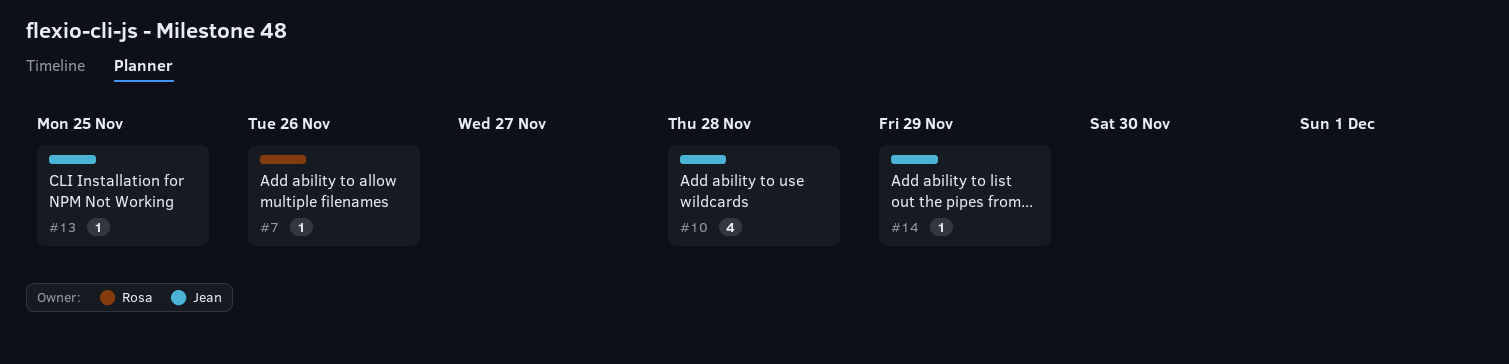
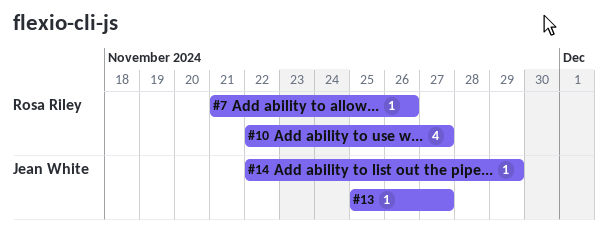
#10, owner: Jean White -> Rosa Riley
#10, due: Nov 28 -> Nov 27
#13, due: Nov 25 -> Nov 27

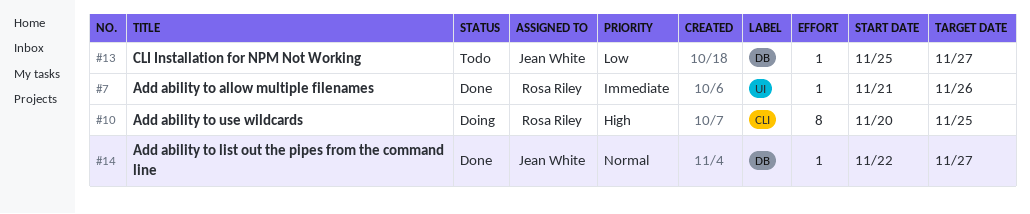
#10, estimate: 4 -> 8
#10, start: Nov 22 -> Nov 20
#10, due: Nov 27 -> Nov 25
#14, due: Nov 29 -> Nov 27

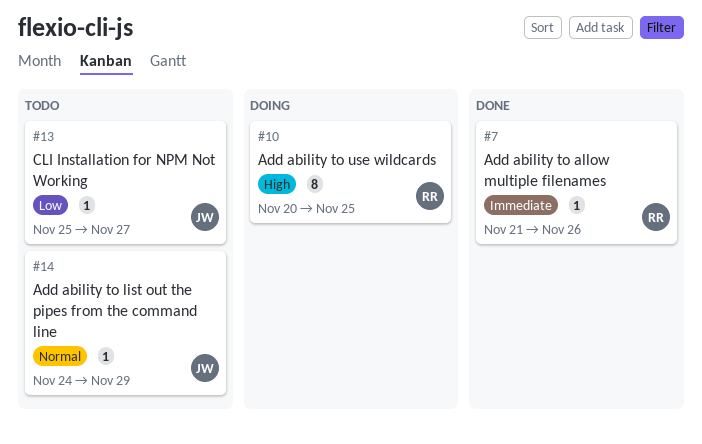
#14, status: Done -> Todo
#14, start: Nov 22 -> Nov 24
#14, due: Nov 27 -> Nov 29

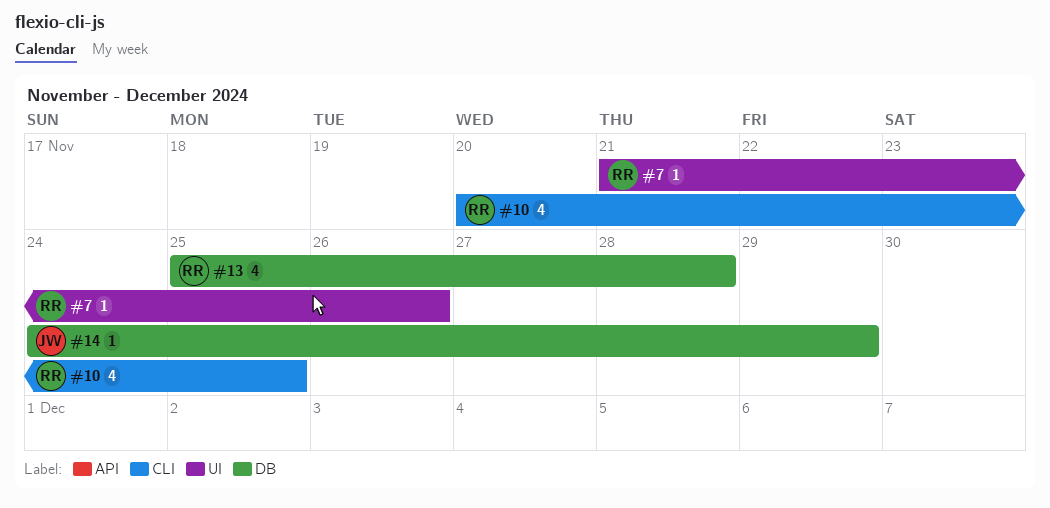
#10, estimate: 8 -> 4
#13, owner: JW -> RR
#13, estimate: 1 -> 4
#13, due: Nov 27 -> Nov 28

